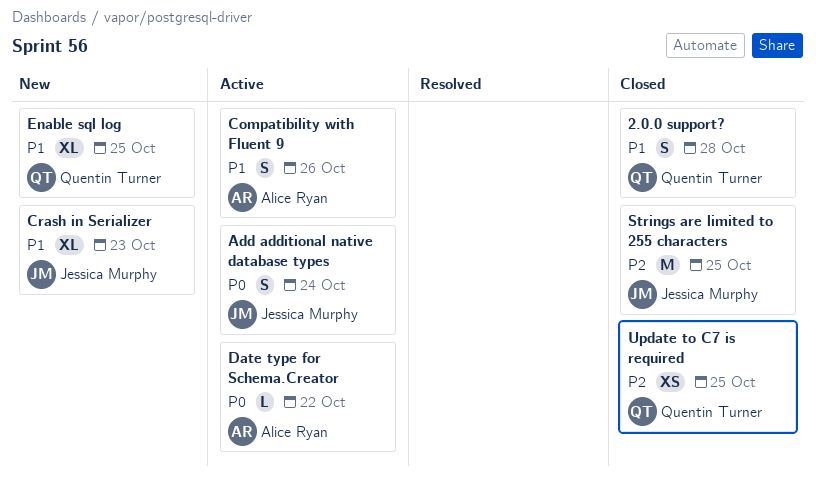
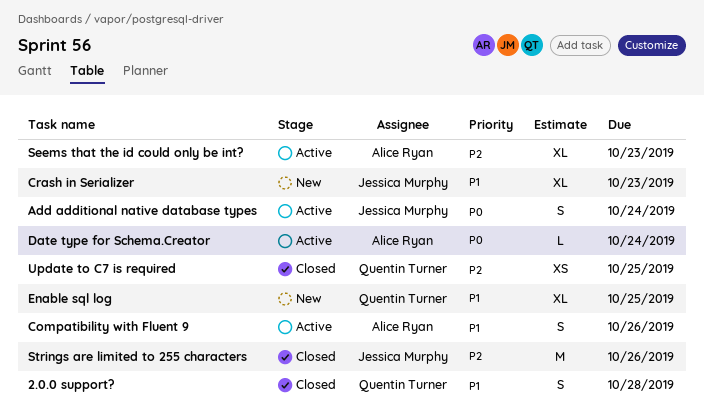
Date type for Schema.Creator, due: Oct 22 -> Oct 24
Seems that the id could only be int?: none -> present
Strings are limited to 255 characters, due: Oct 25 -> Oct 26

